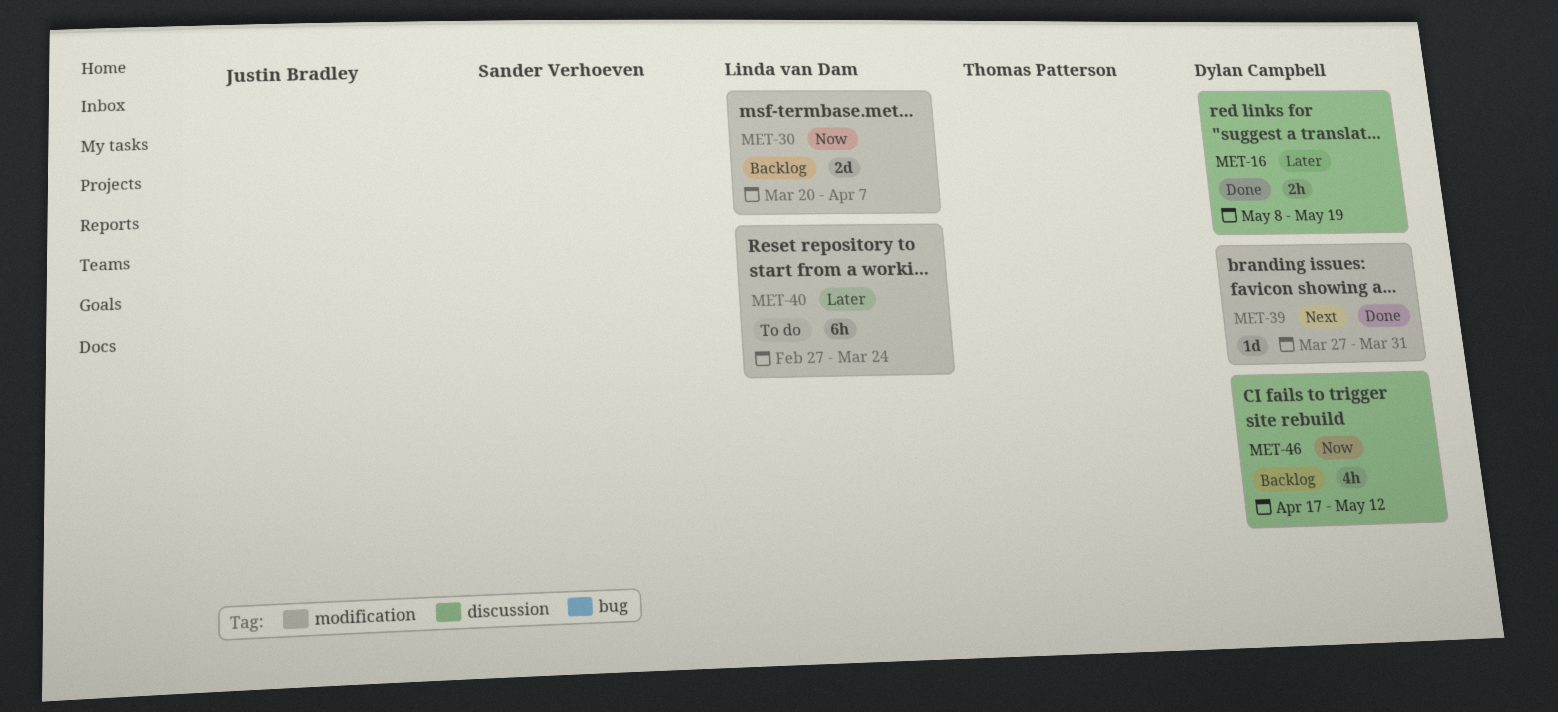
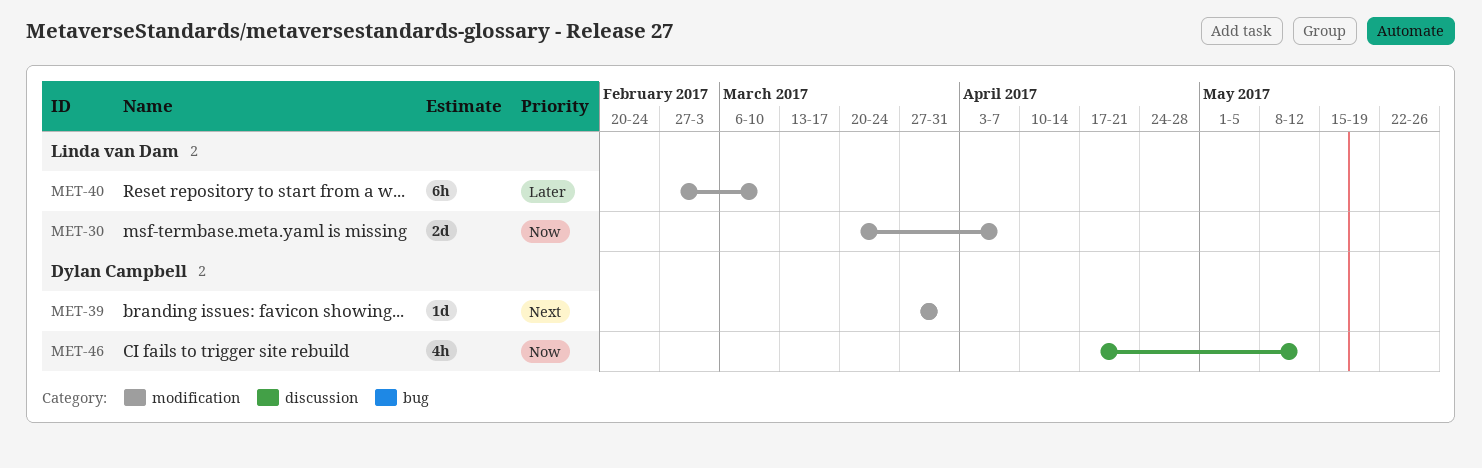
MET-16: present -> none
MET-40, due: Mar 24 -> Mar 10

